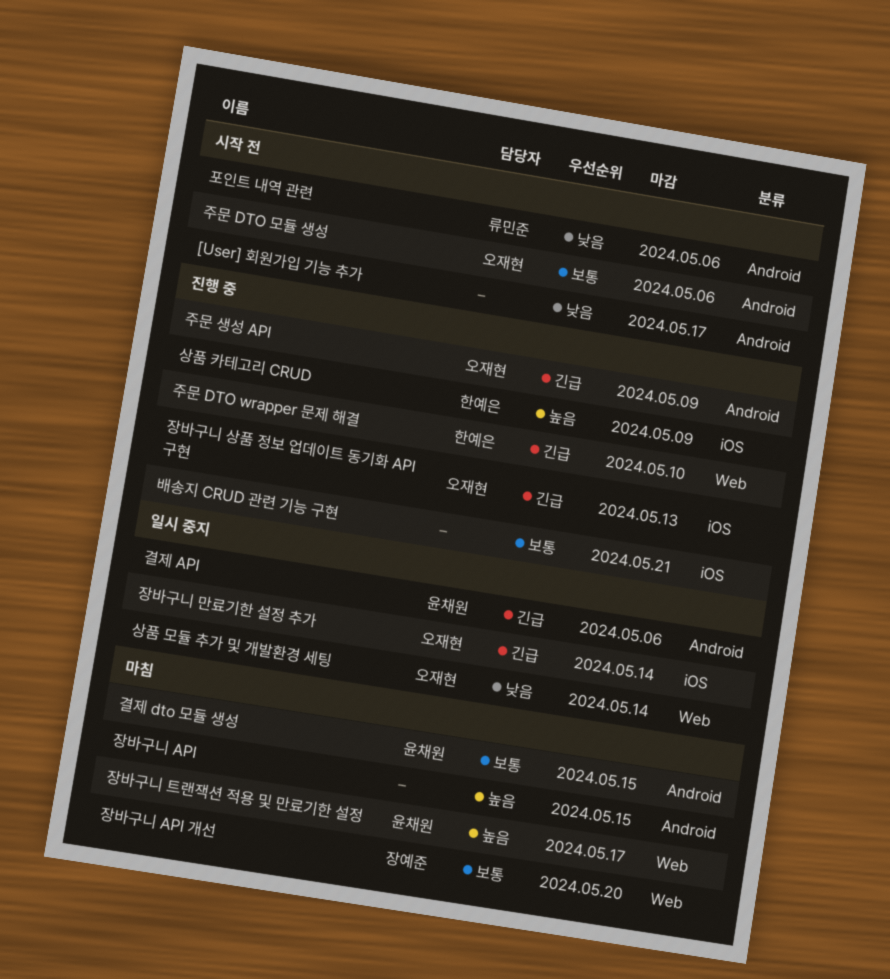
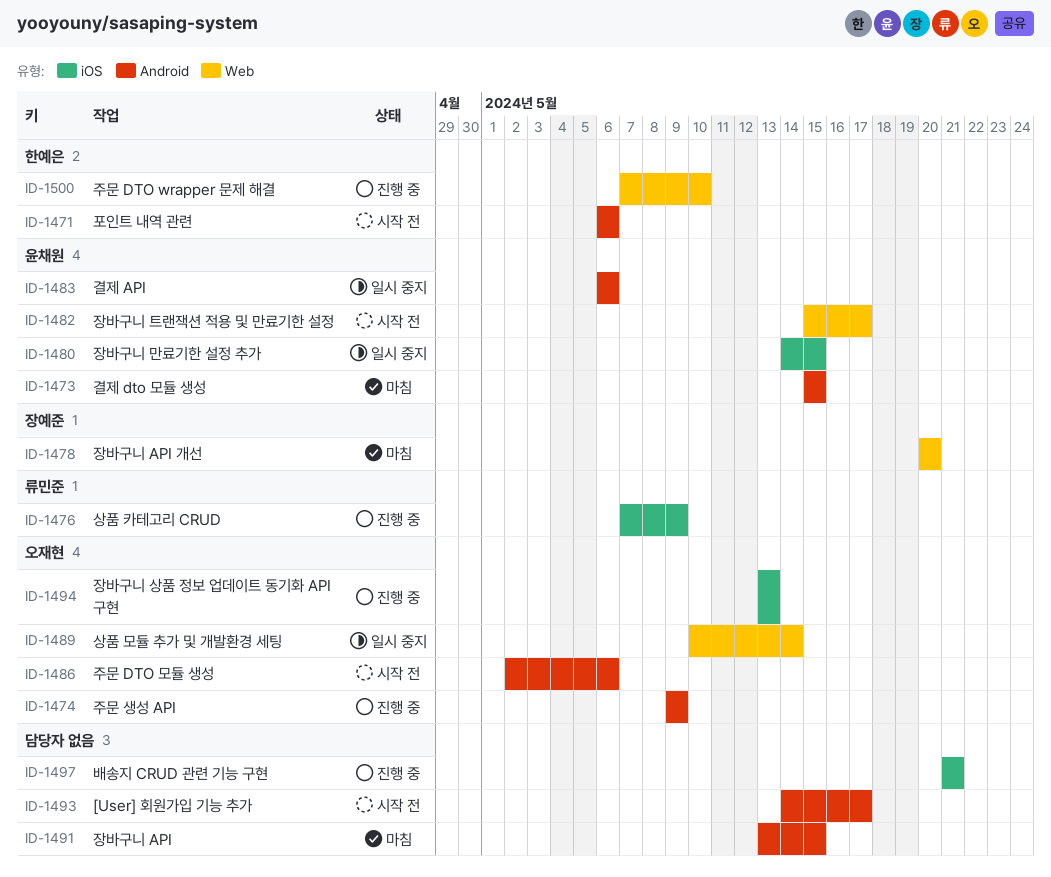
상품 카테고리 CRUD, owner: 한예은 -> 류민준
장바구니 만료기한 설정 추가, owner: 오재현 -> 윤채원
장바구니 만료기한 설정 추가, due: May 14 -> May 15
장바구니 트랜잭션 적용 및 만료기한 설정, status: 마침 -> 시작 전
포인트 내역 관련, owner: 류민준 -> 한예은

